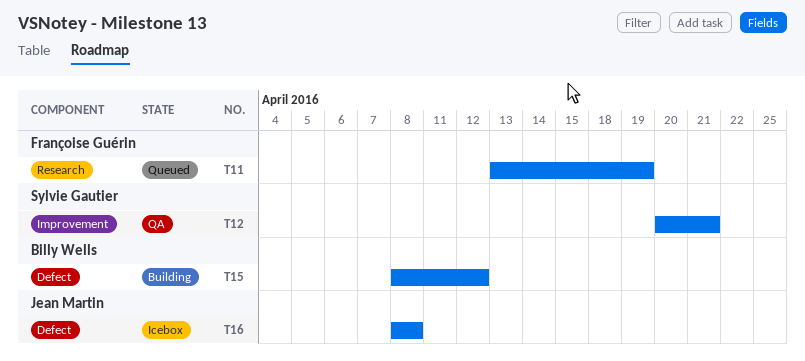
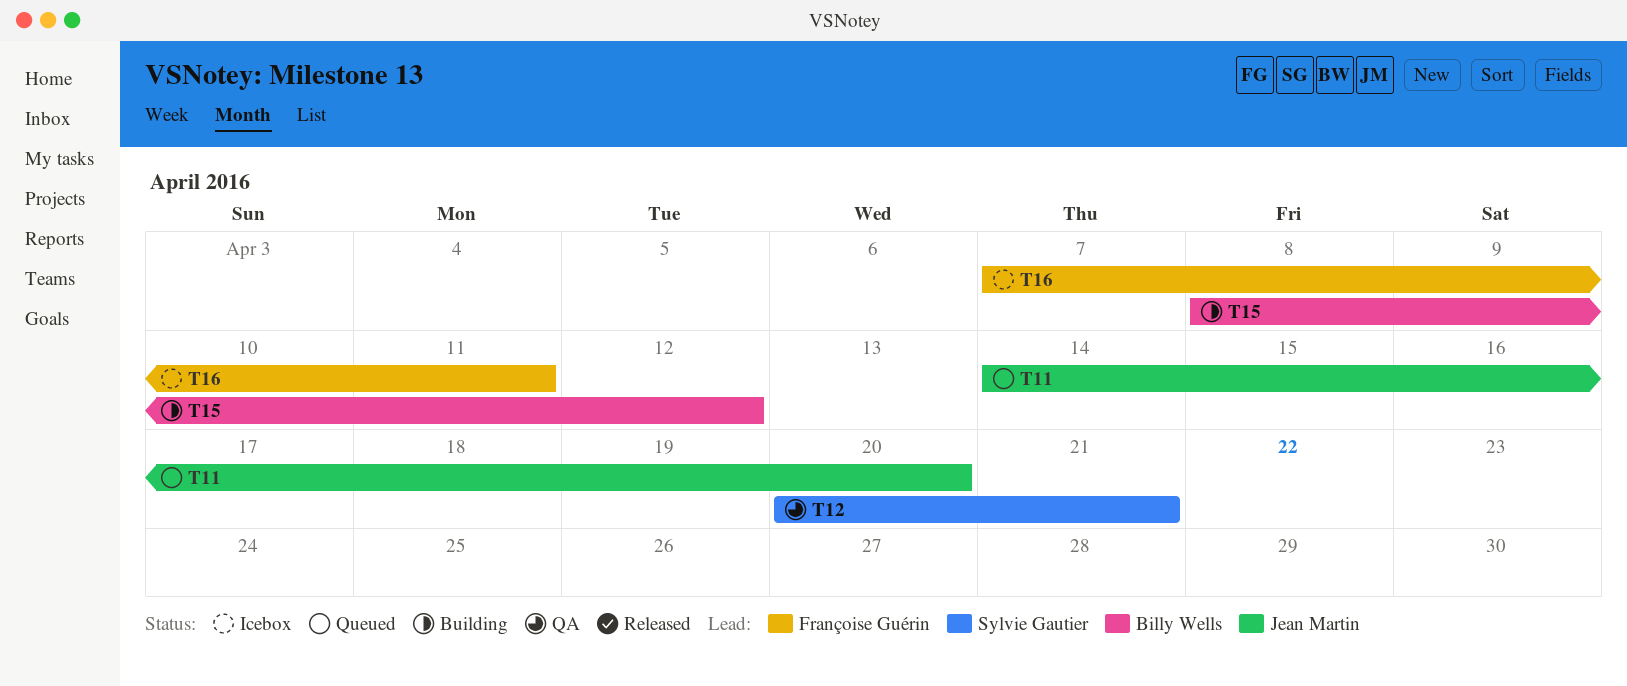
T11, owner: Françoise Guérin -> Jean Martin
T11, start: Apr 13 -> Apr 14
T11, due: Apr 19 -> Apr 20
T16, owner: Jean Martin -> Françoise Guérin
T16, start: Apr 8 -> Apr 7
T16, due: Apr 8 -> Apr 11

